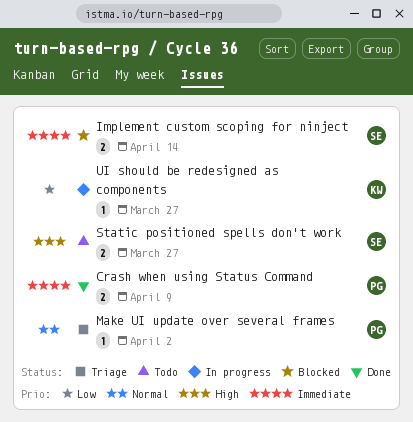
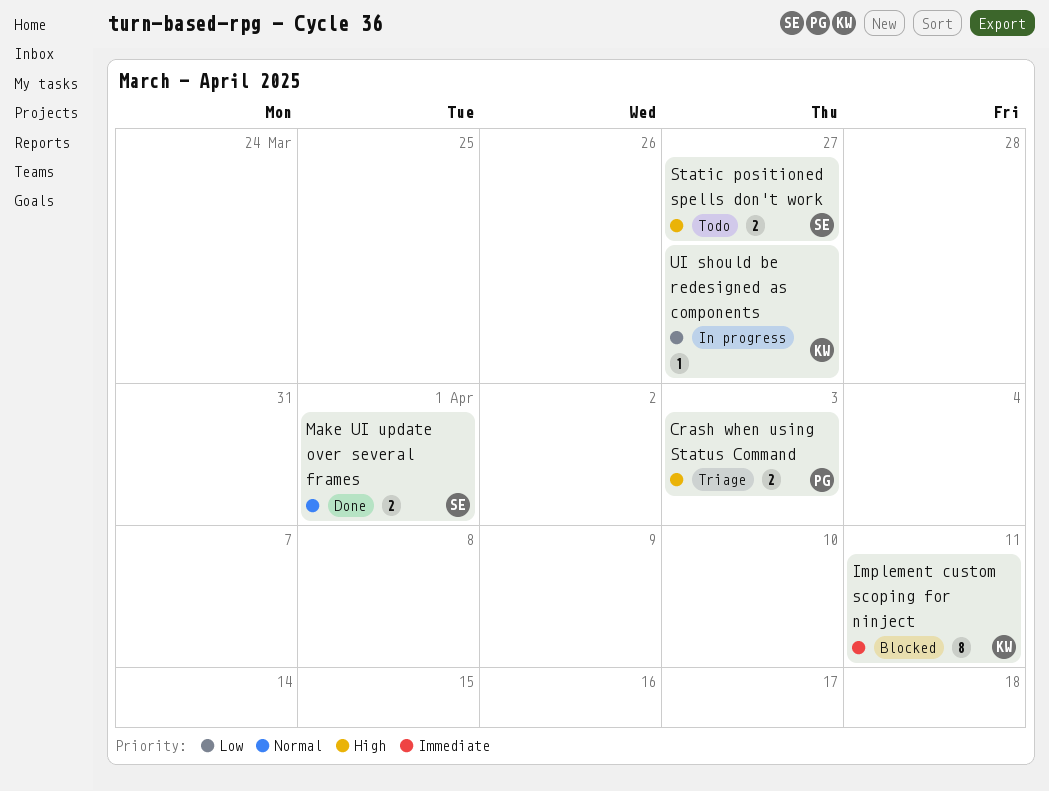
Crash when using Status Command, status: Done -> Triage
Crash when using Status Command, priority: Immediate -> High
Crash when using Status Command, due: Apr 9 -> Apr 3
Implement custom scoping for ninject, owner: SE -> KW
Implement custom scoping for ninject, estimate: 2 -> 8
Implement custom scoping for ninject, due: Apr 14 -> Apr 11
Make UI update over several frames, status: Triage -> Done
Make UI update over several frames, owner: PG -> SE
Make UI update over several frames, estimate: 1 -> 2
Make UI update over several frames, due: Apr 2 -> Apr 1

